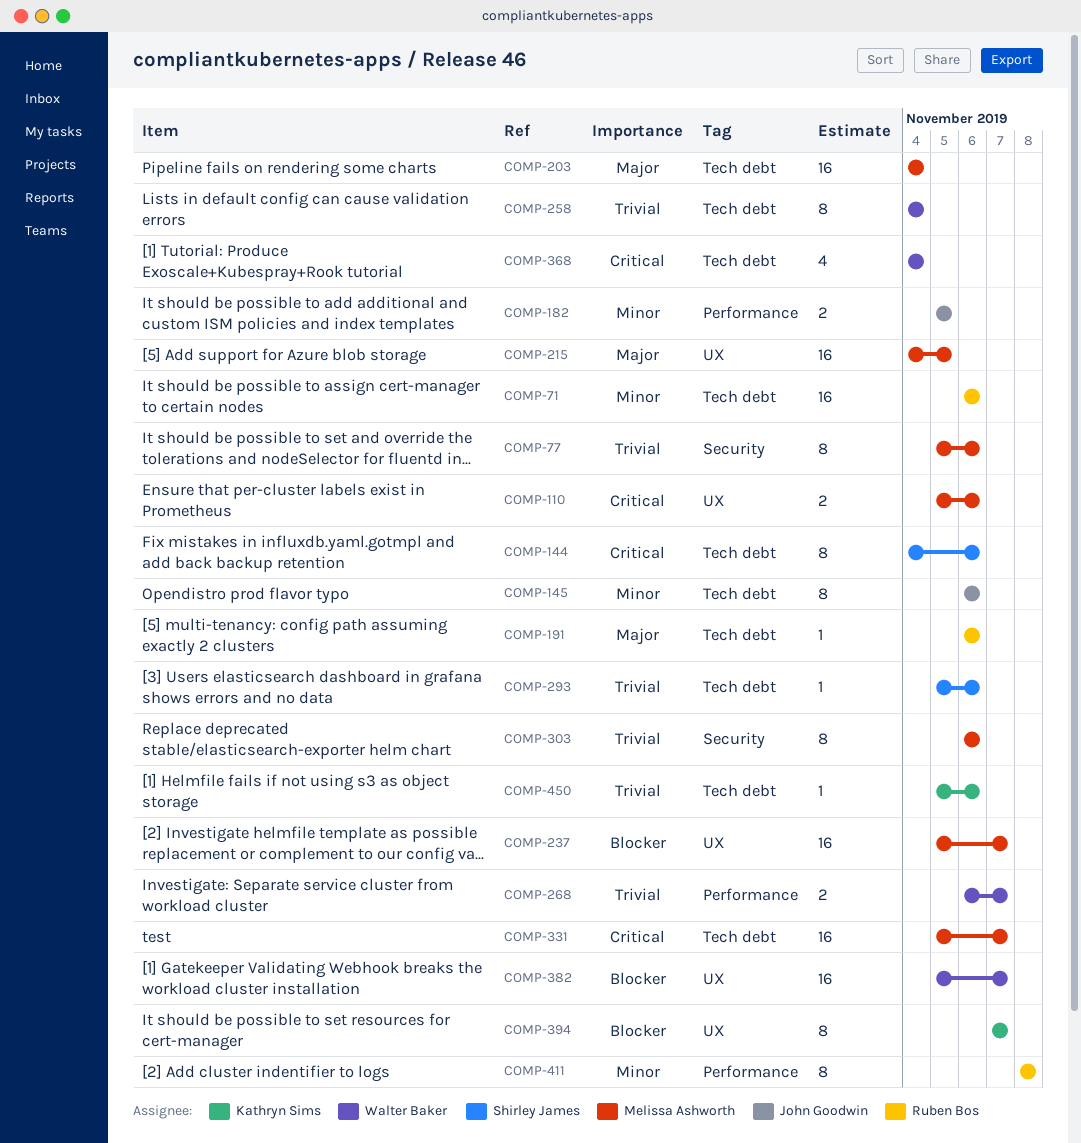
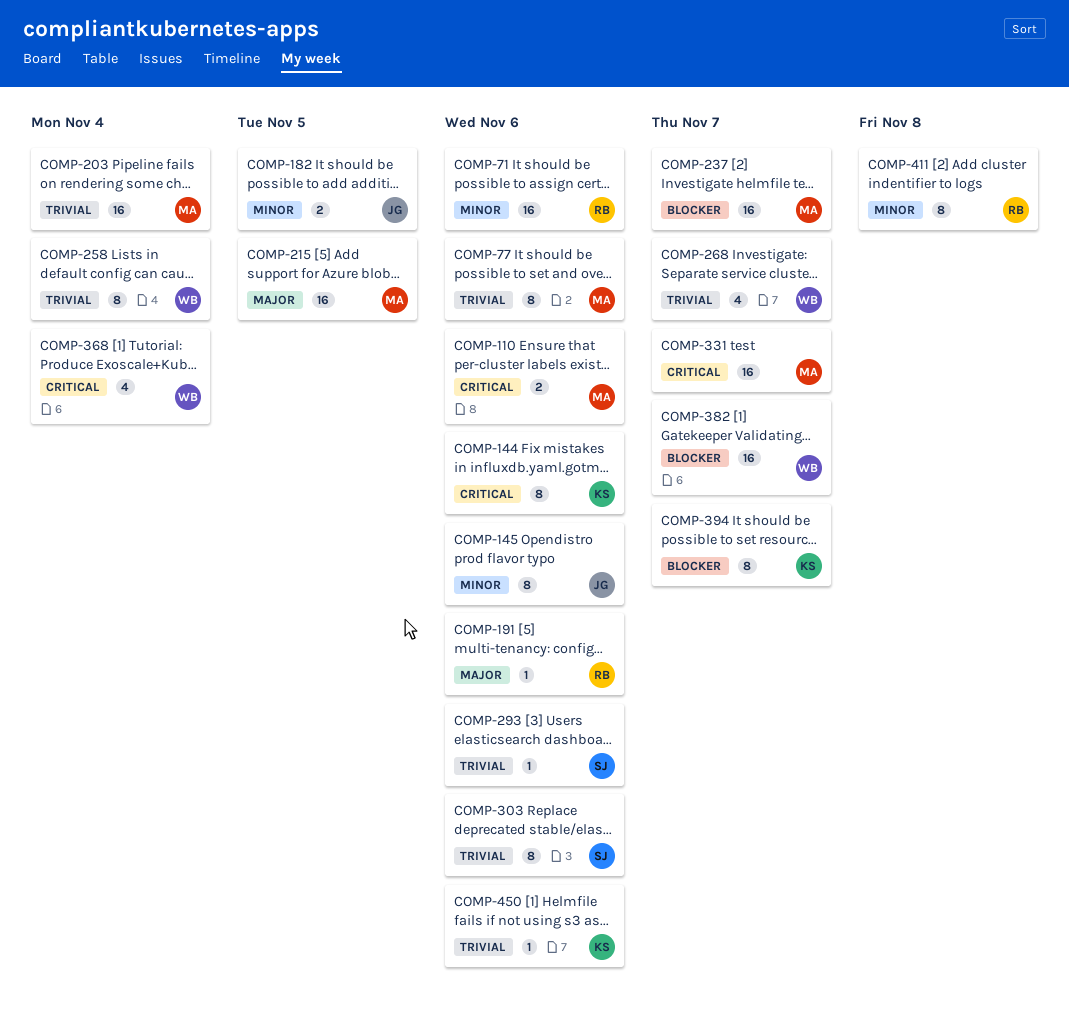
COMP-144, owner: Shirley James -> Kathryn Sims
COMP-203, priority: Major -> Trivial
COMP-268, estimate: 2 -> 4
COMP-303, owner: Melissa Ashworth -> Shirley James

